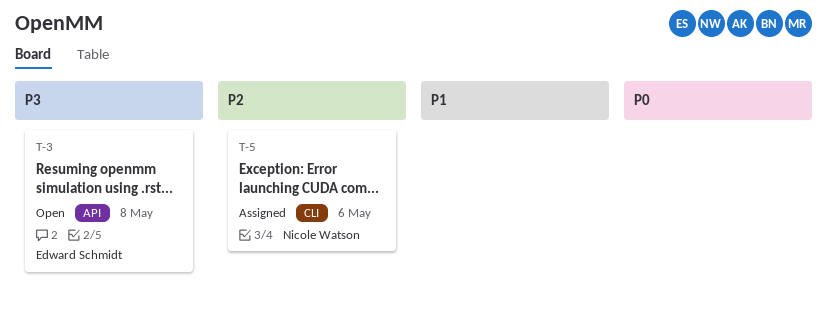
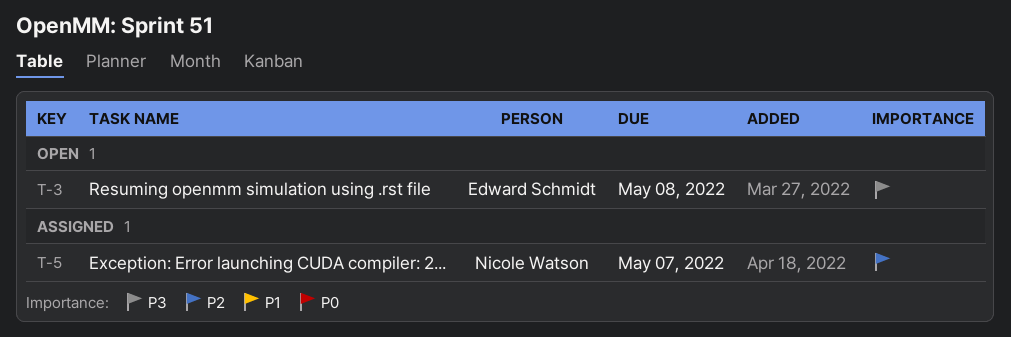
T-5, due: May 6 -> May 7

